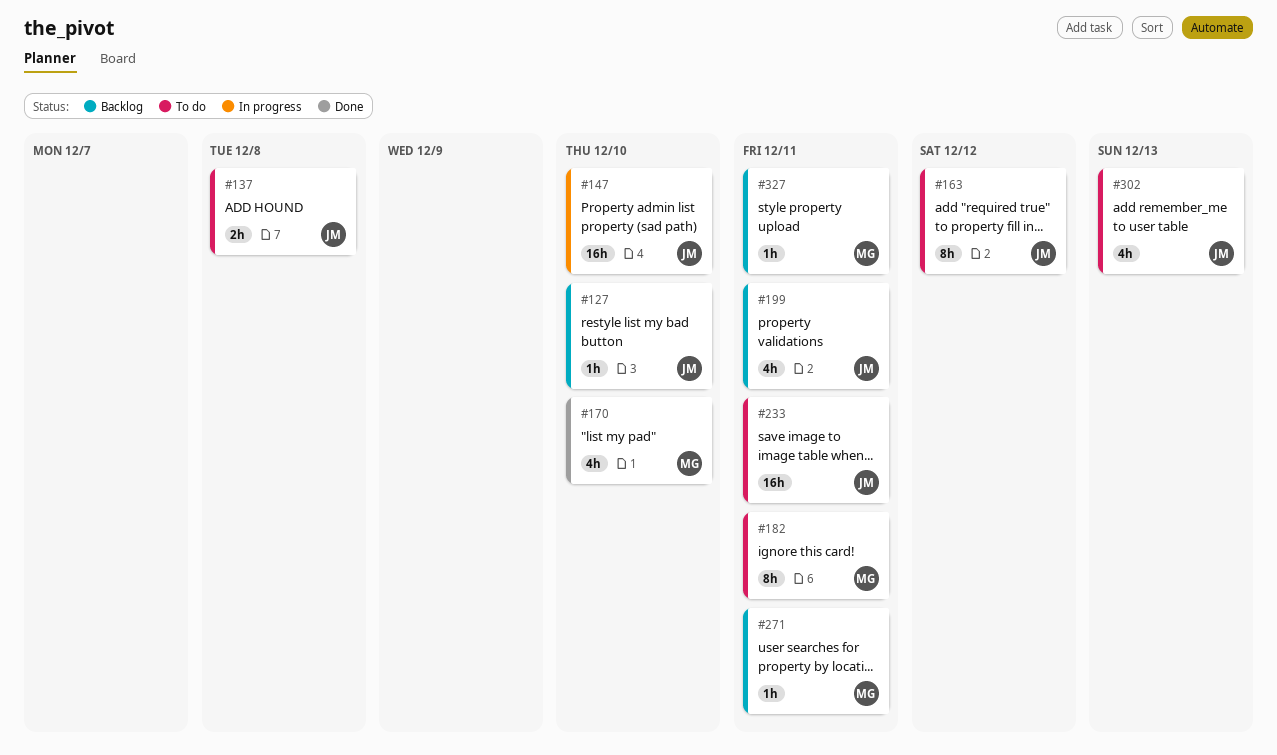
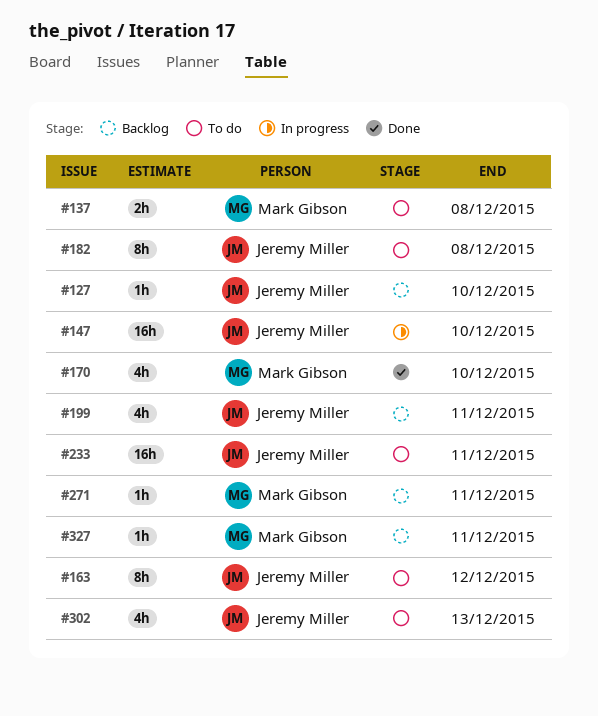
#137, owner: Jeremy Miller -> Mark Gibson
#182, owner: Mark Gibson -> Jeremy Miller
#182, due: Dec 11 -> Dec 8

